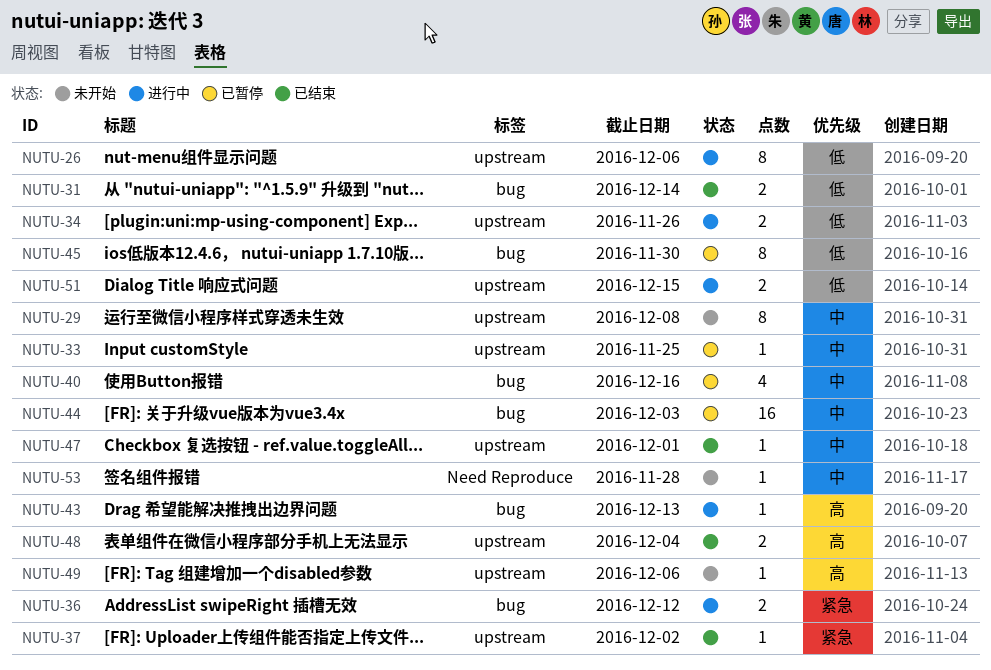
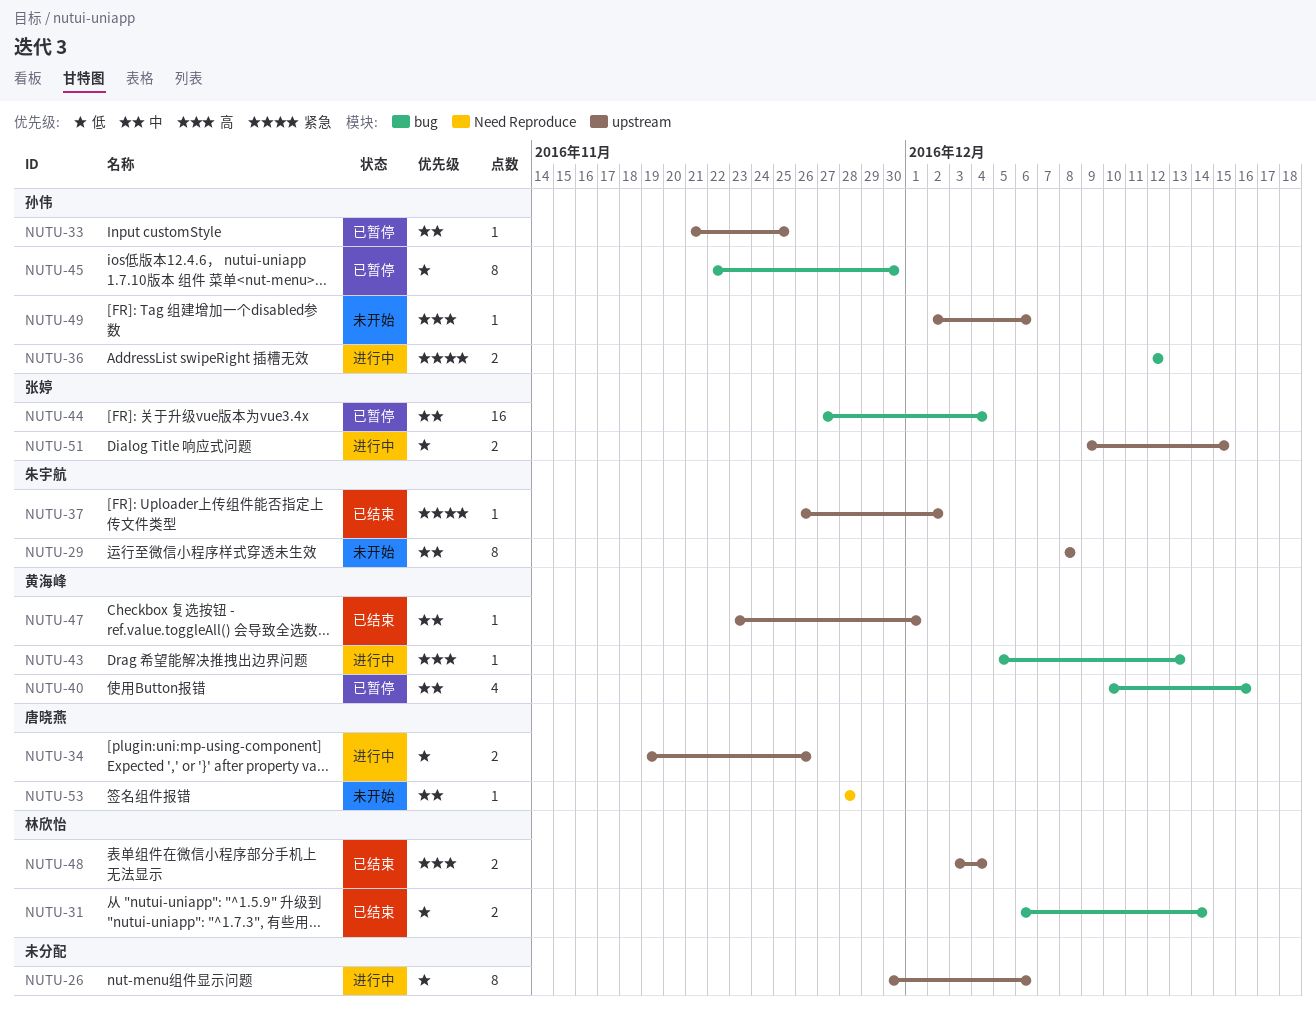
NUTU-44, due: Dec 3 -> Dec 4

